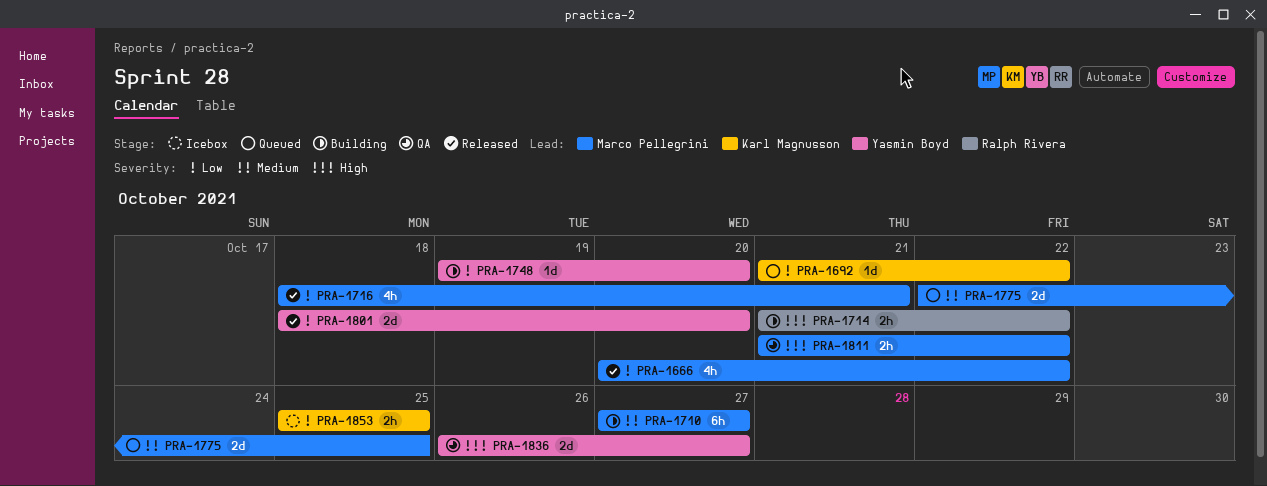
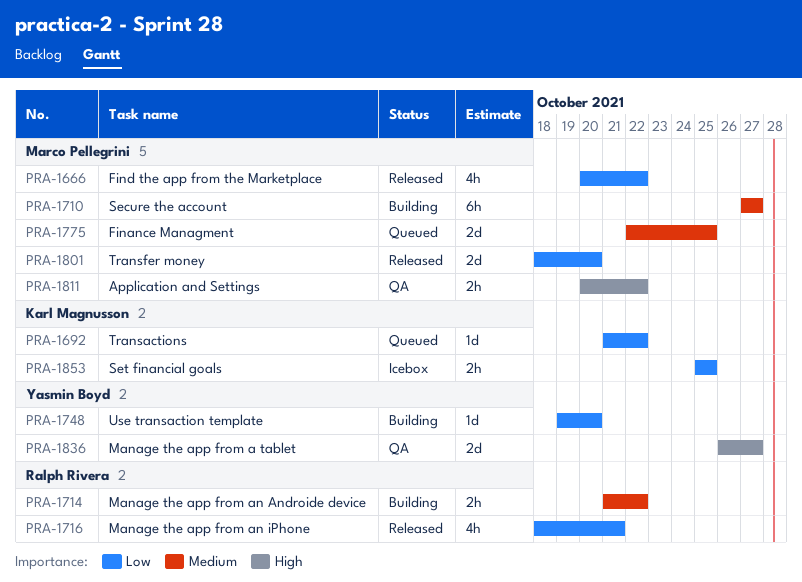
PRA-1714, priority: High -> Medium
PRA-1716, owner: Marco Pellegrini -> Ralph Rivera
PRA-1801, owner: Yasmin Boyd -> Marco Pellegrini
PRA-1811, start: Oct 21 -> Oct 20

